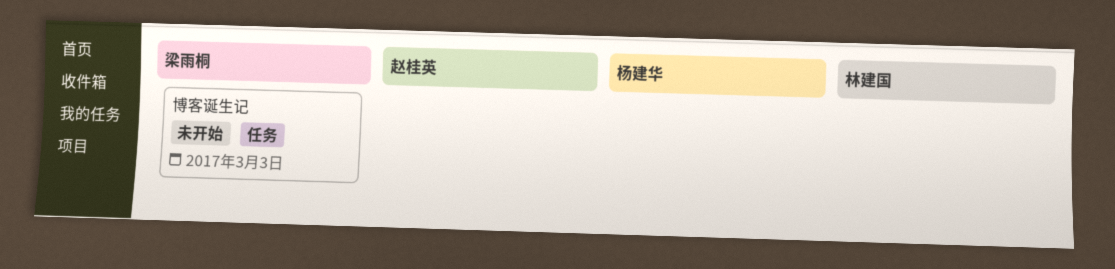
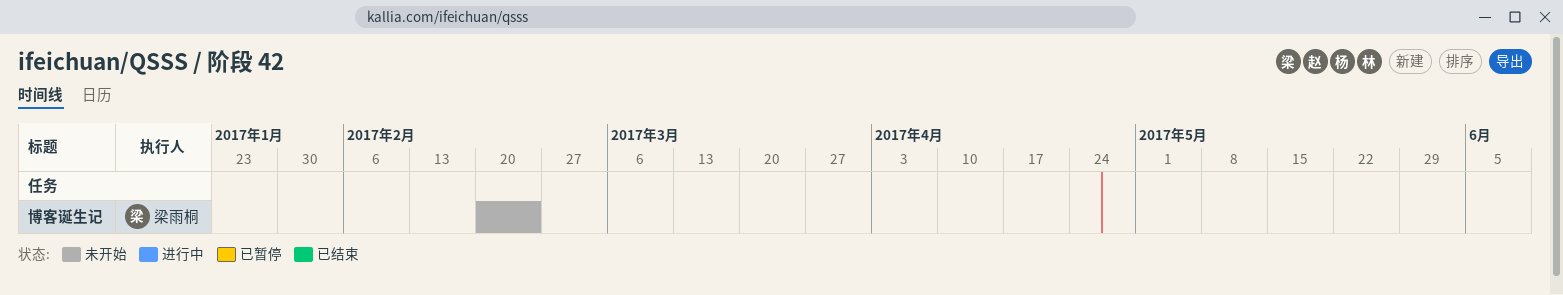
博客诞生记, due: Mar 3 -> Feb 24

